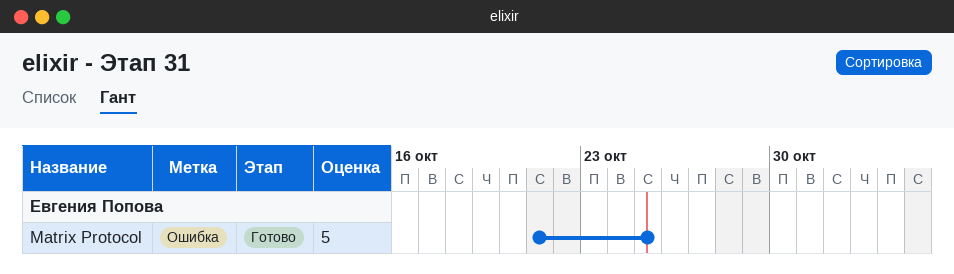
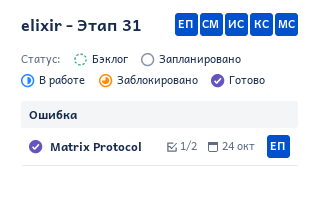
Matrix Protocol, due: Oct 25 -> Oct 24

